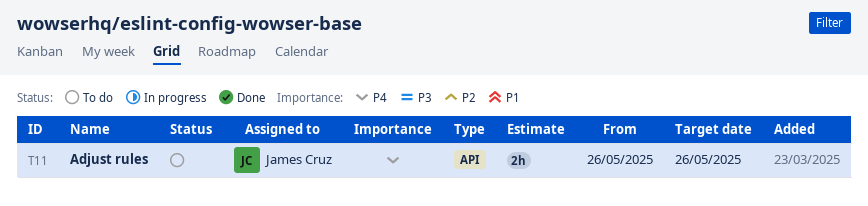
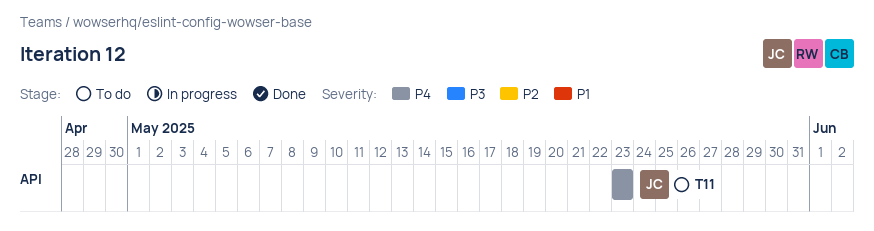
T11, start: May 26 -> May 23
T11, due: May 26 -> May 23

